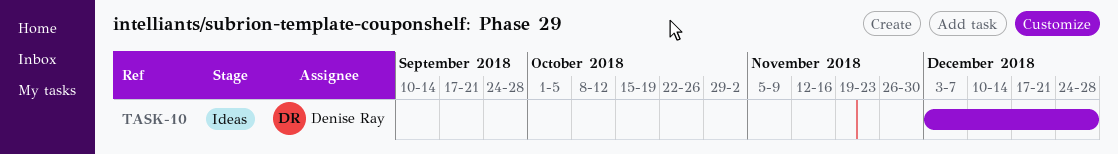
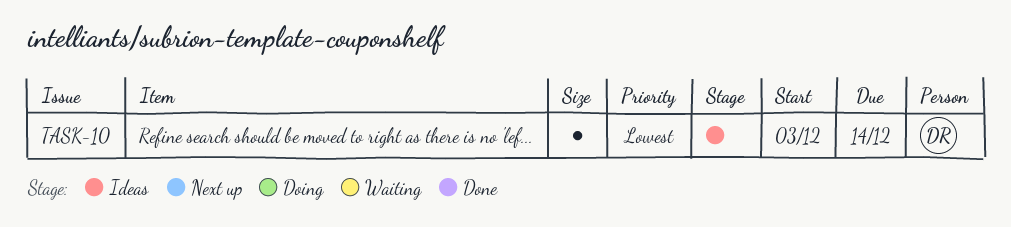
TASK-10, due: Dec 28 -> Dec 14

